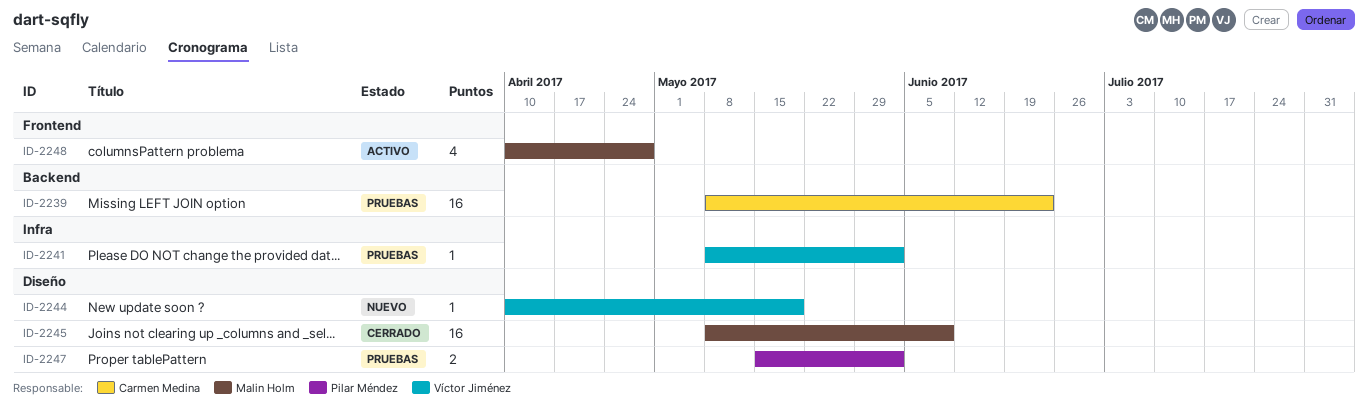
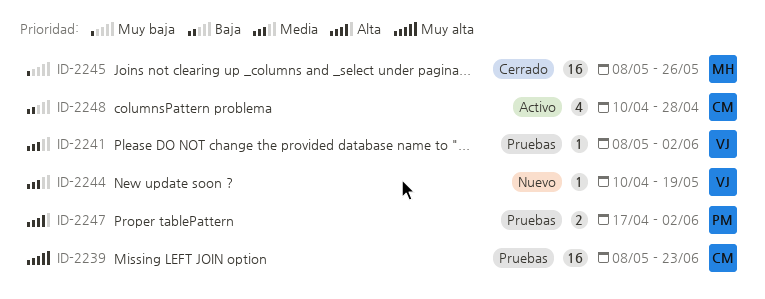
ID-2245, due: Jun 9 -> May 26
ID-2247, start: May 15 -> Apr 17
ID-2248, owner: Malin Holm -> Carmen Medina

